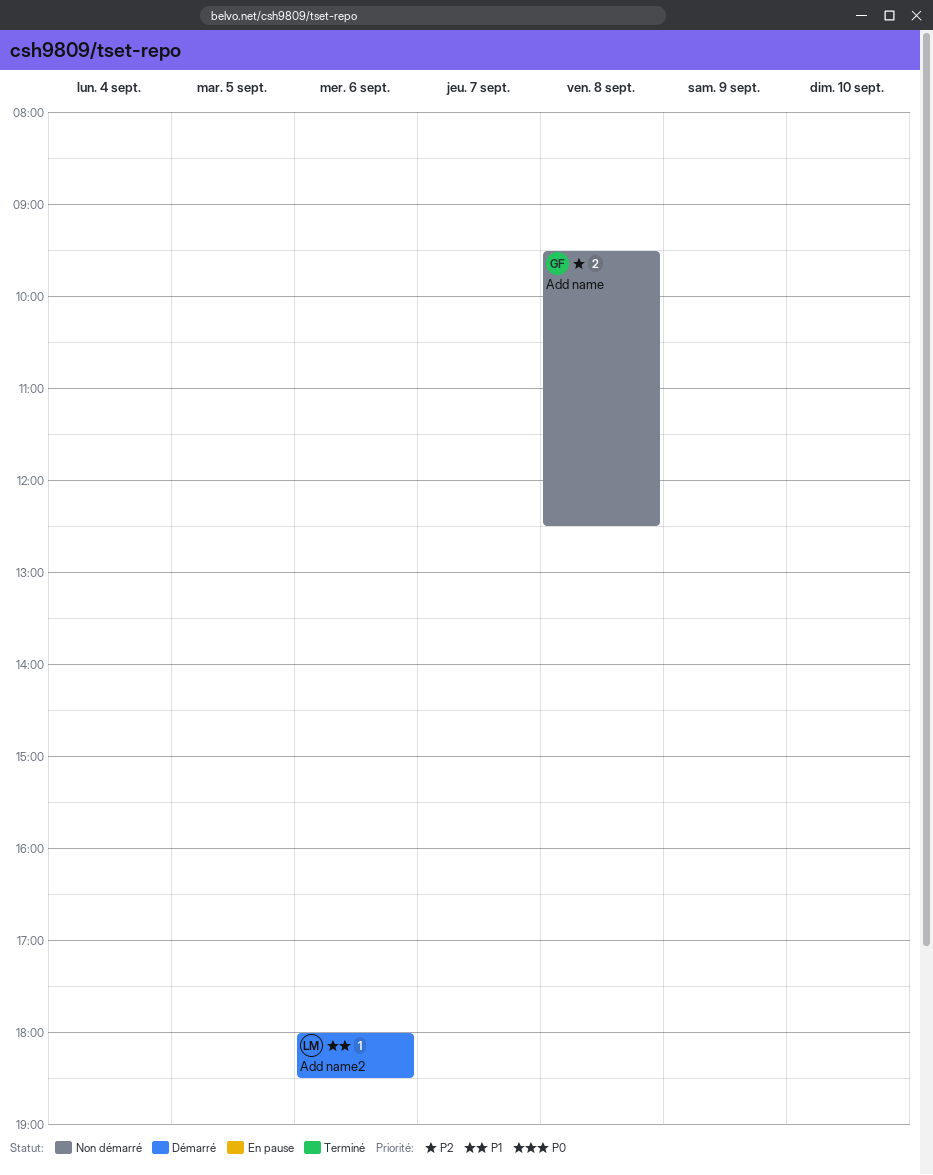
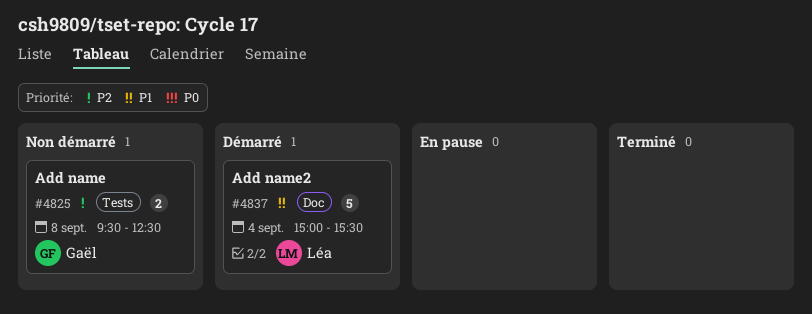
Add name2, estimate: 1 -> 5
Add name2, day: Sep 6 -> Sep 4
Add name2, begins: 18:00 -> 15:00
Add name2, ends: 18:30 -> 15:30

